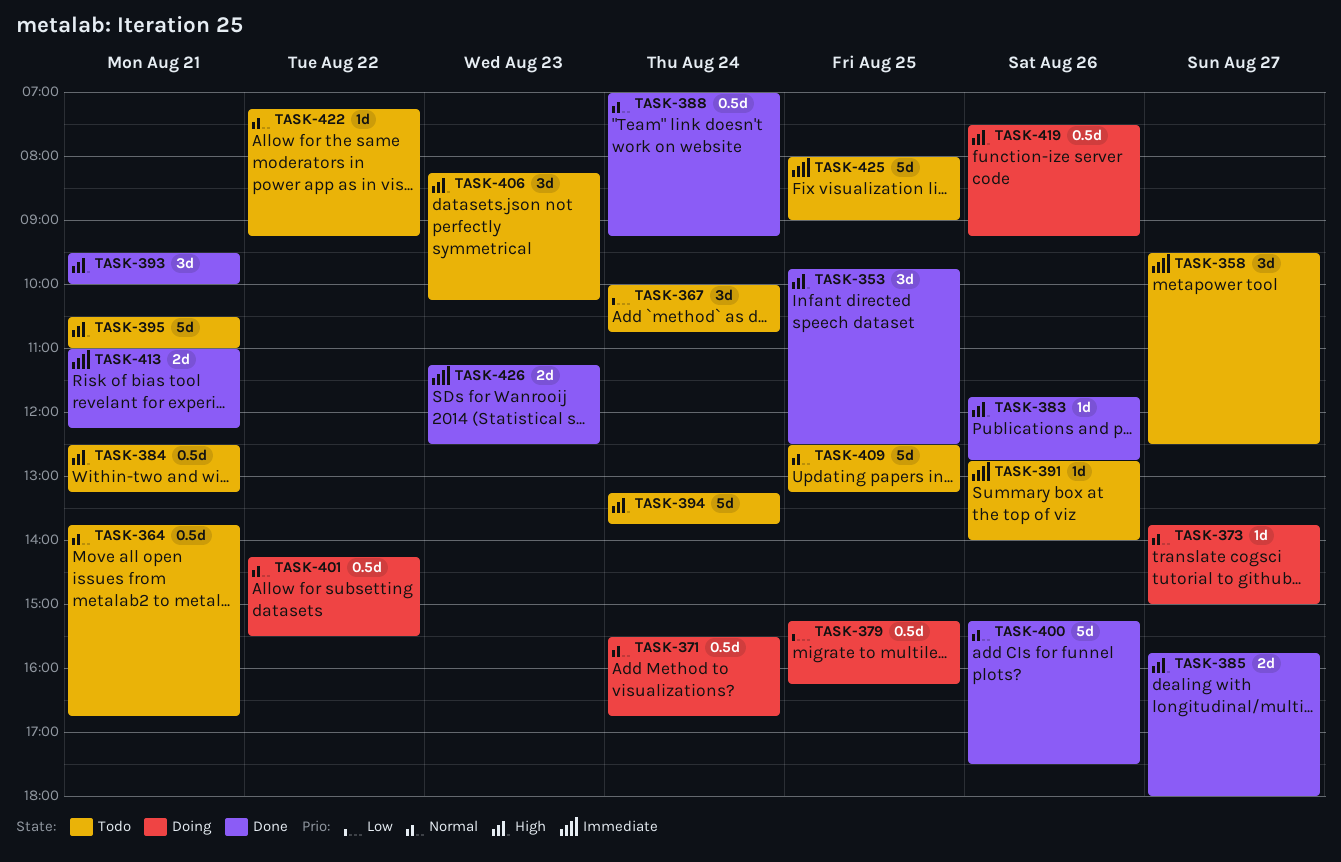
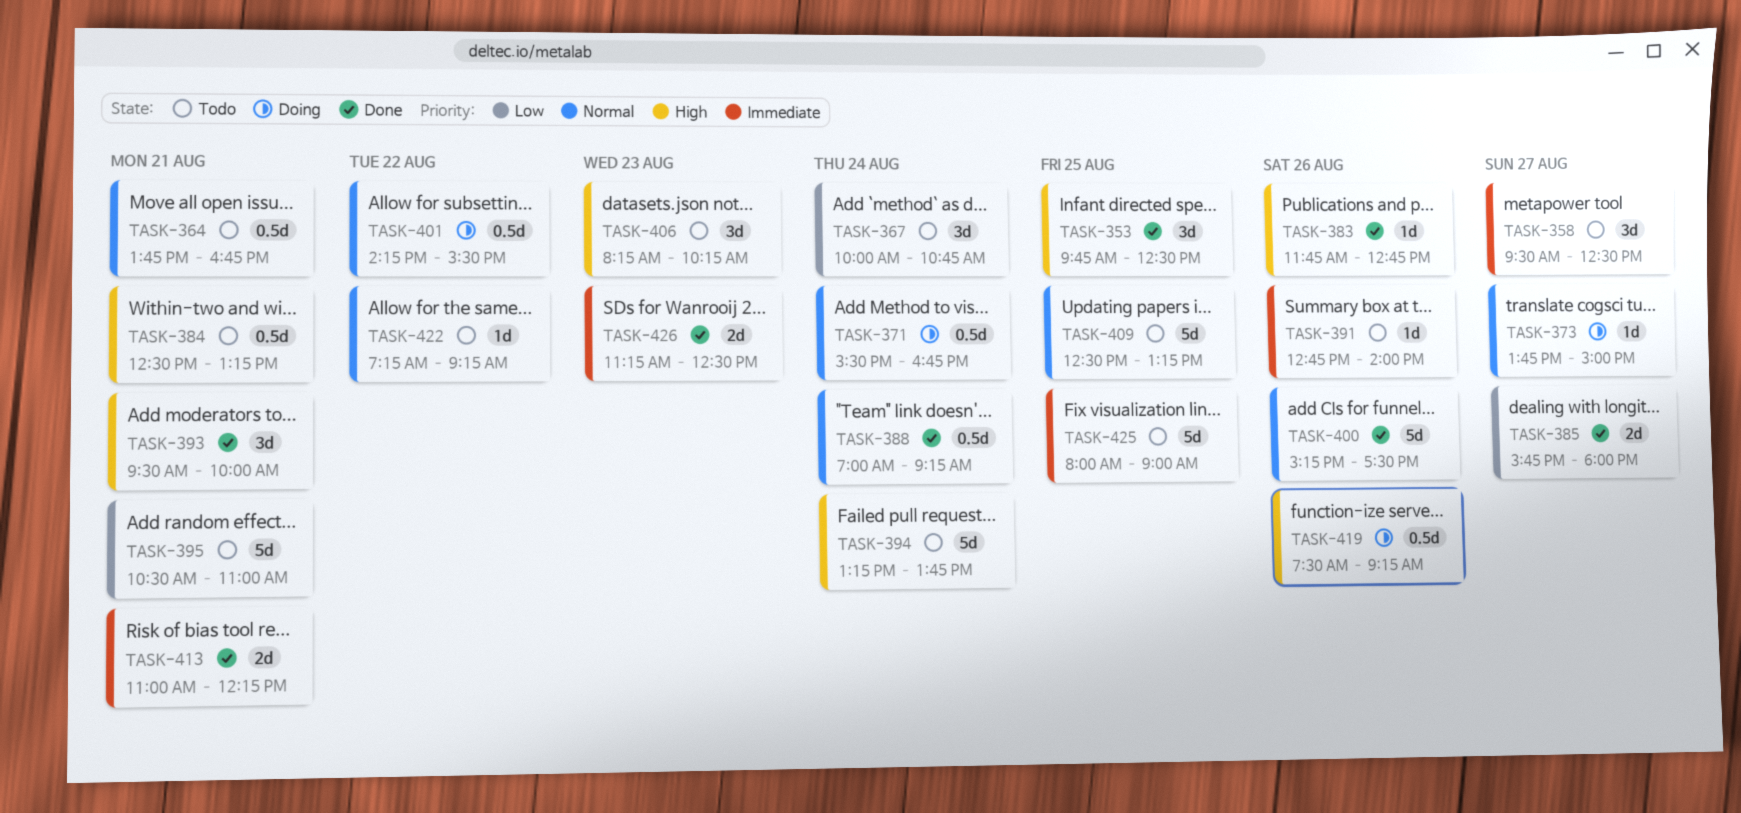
TASK-379: present -> none
TASK-385, priority: High -> Low
TASK-395, priority: High -> Low

